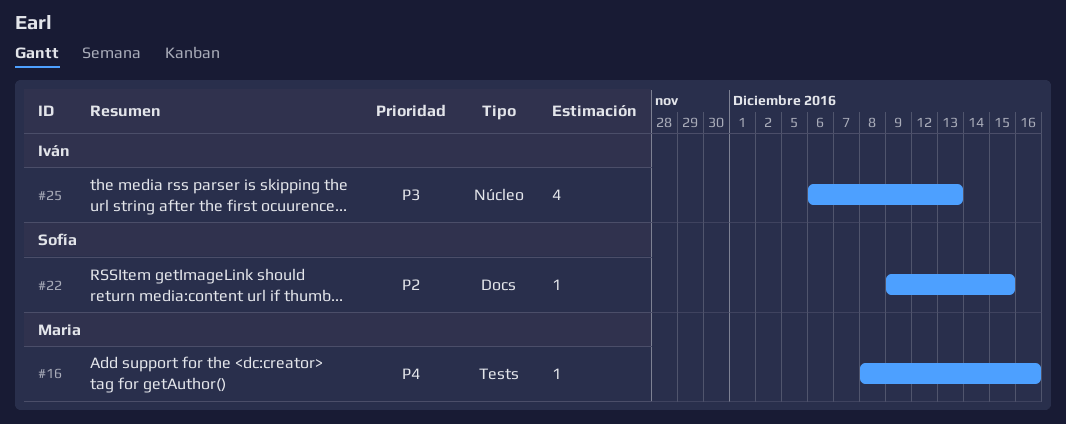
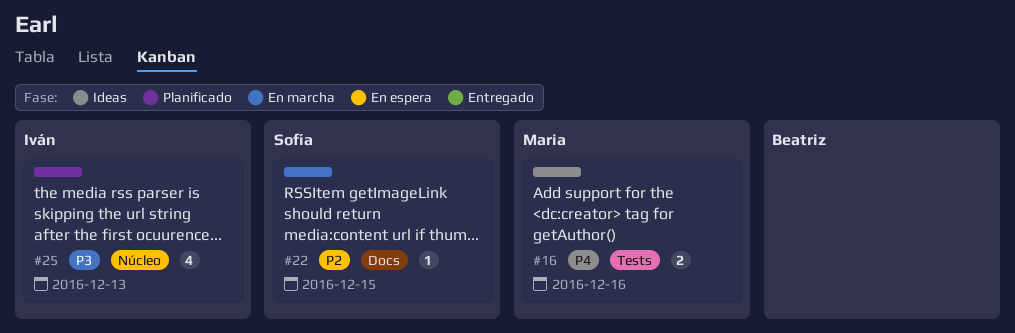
#16, estimate: 1 -> 2

